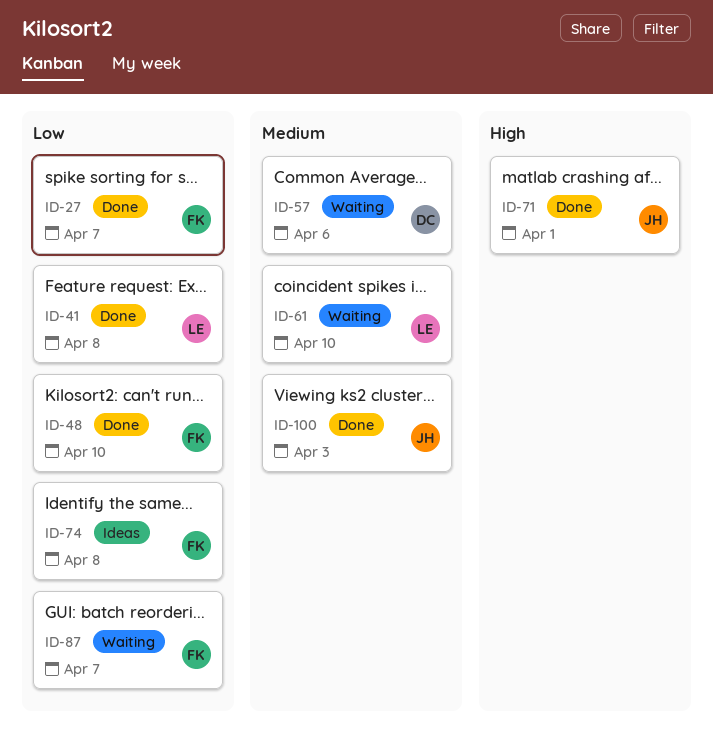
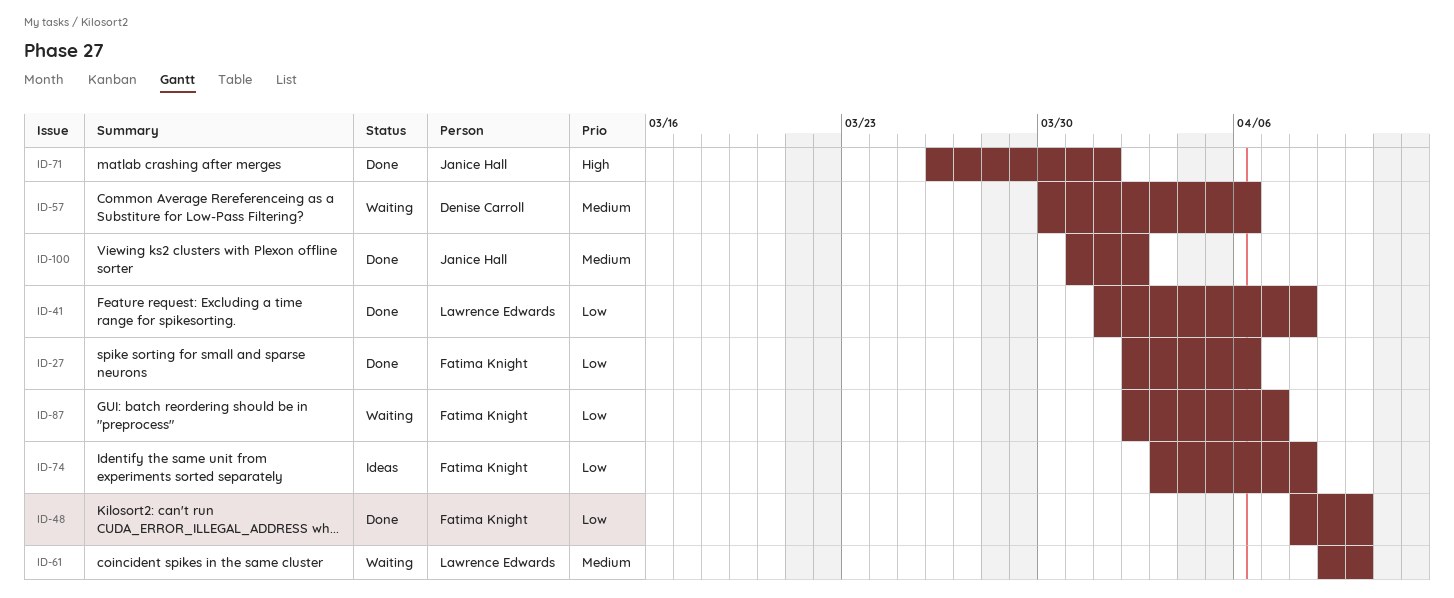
ID-27, due: Apr 7 -> Apr 6
ID-100, due: Apr 3 -> Apr 2

